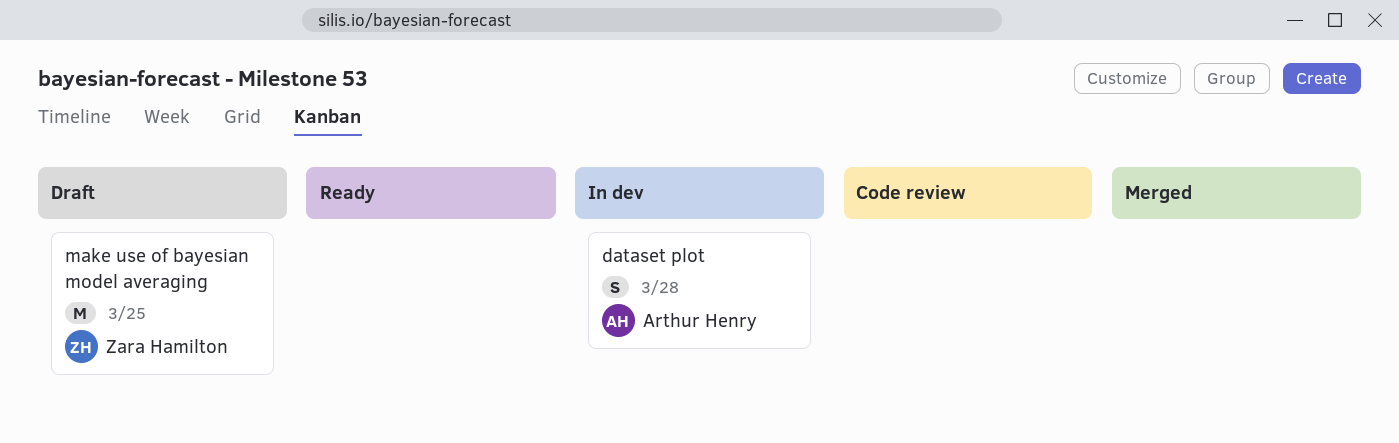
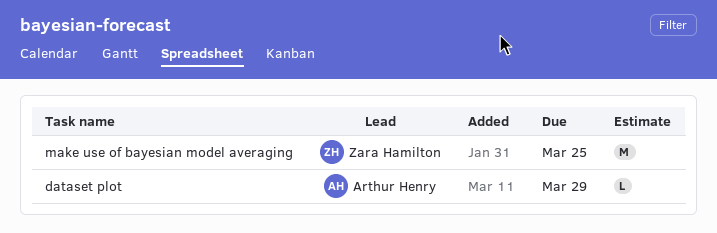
dataset plot, estimate: S -> L
dataset plot, due: Mar 28 -> Mar 29

